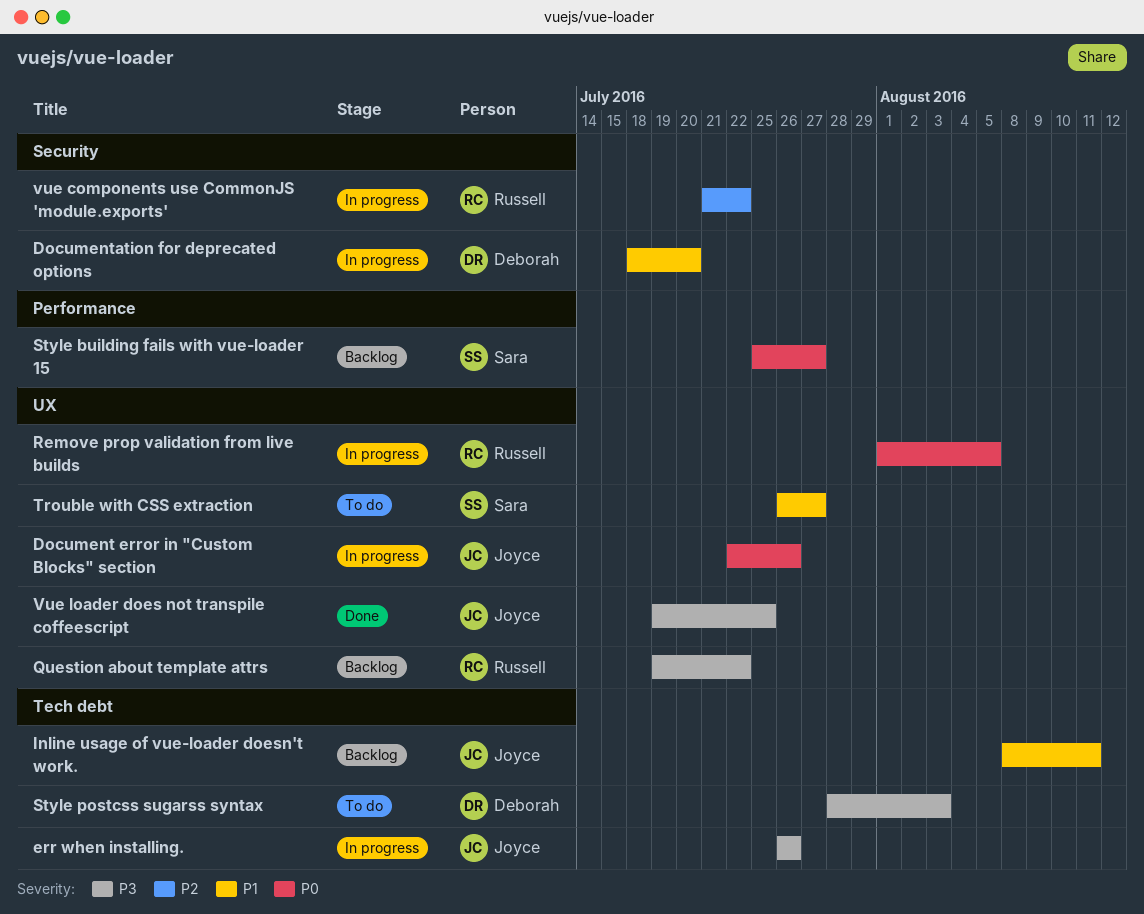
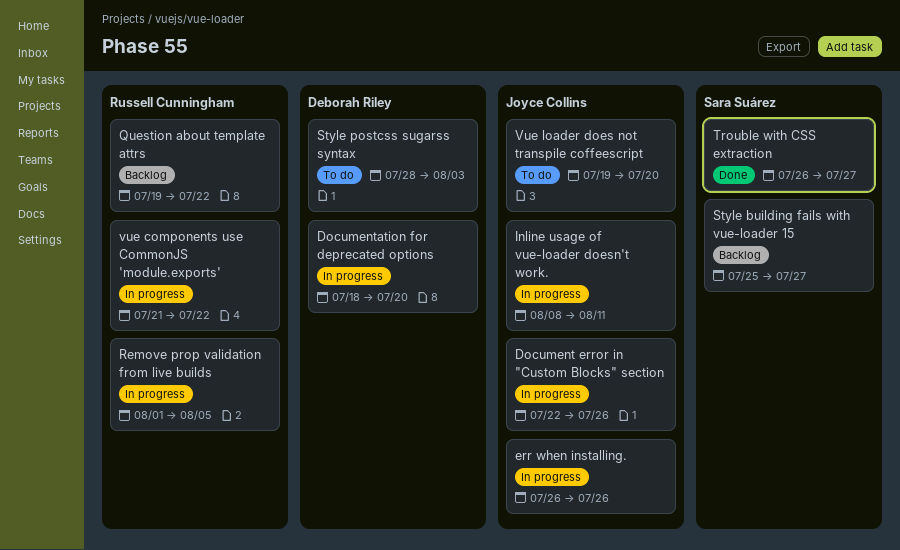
Inline usage of vue-loader doesn't work., status: Backlog -> In progress
Trouble with CSS extraction, status: To do -> Done
Vue loader does not transpile coffeescript, status: Done -> To do
Vue loader does not transpile coffeescript, due: Jul 25 -> Jul 20

